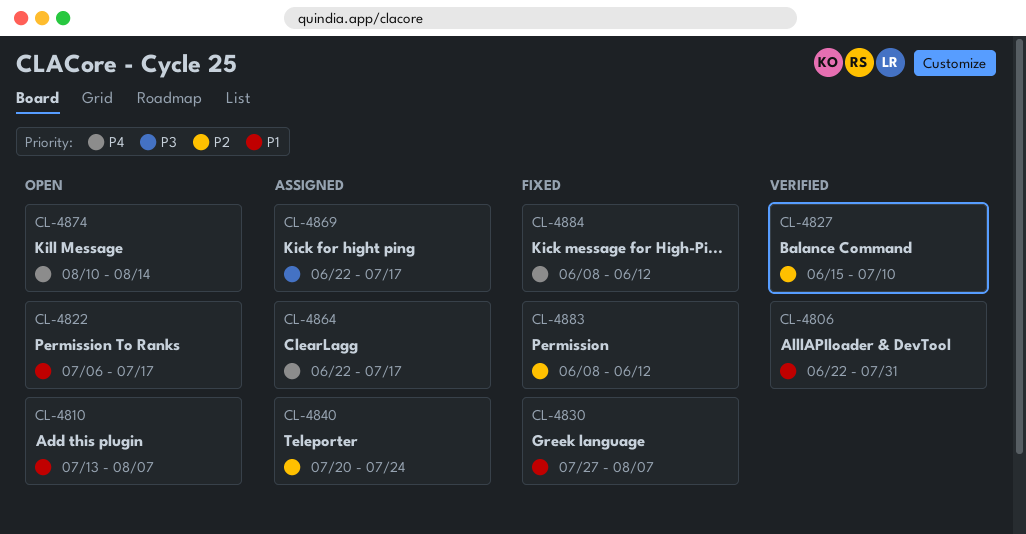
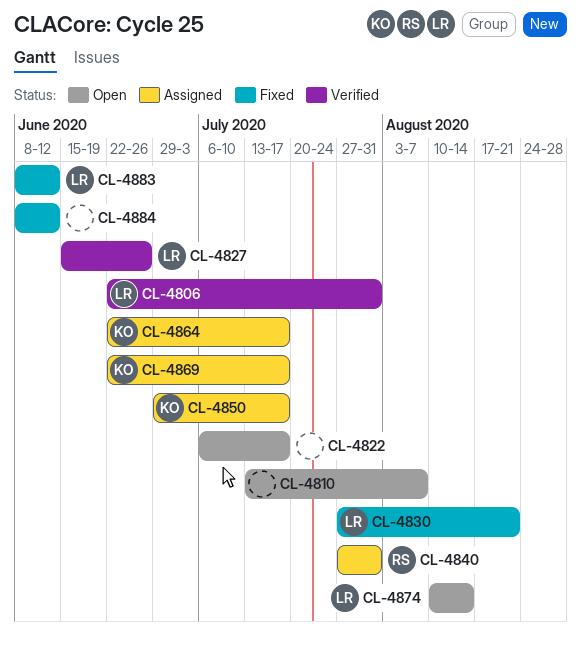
CL-4827, due: Jul 10 -> Jun 26
CL-4830, due: Aug 7 -> Aug 21
CL-4840, start: Jul 20 -> Jul 27
CL-4840, due: Jul 24 -> Jul 31
CL-4850: none -> present

